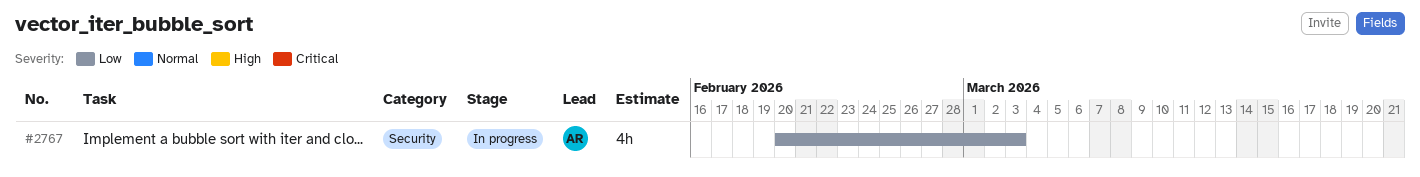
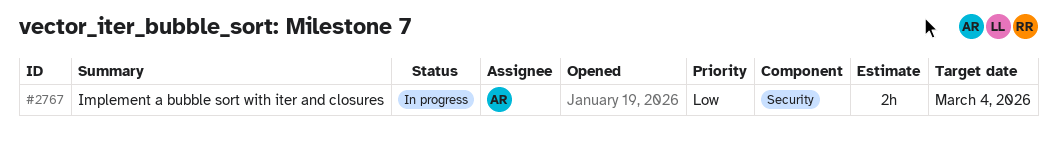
#2767, estimate: 4h -> 2h
#2767, due: Mar 3 -> Mar 4

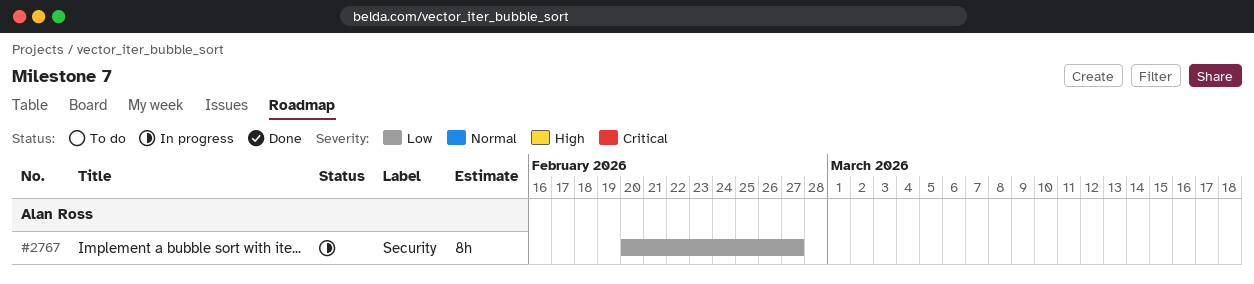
#2767, estimate: 2h -> 8h
#2767, due: Mar 4 -> Feb 27

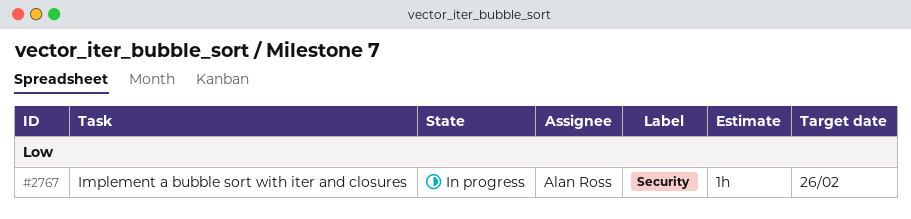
#2767, estimate: 8h -> 1h
#2767, due: Feb 27 -> Feb 26

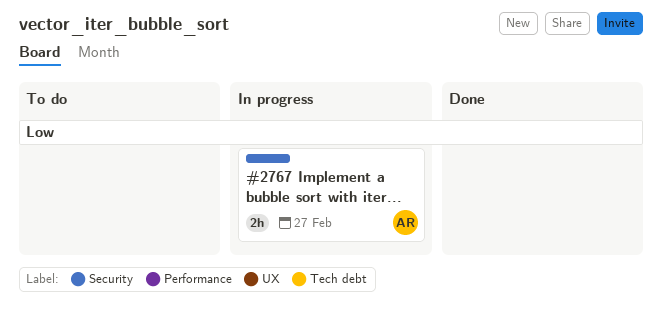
#2767, estimate: 1h -> 2h
#2767, due: Feb 26 -> Feb 27

